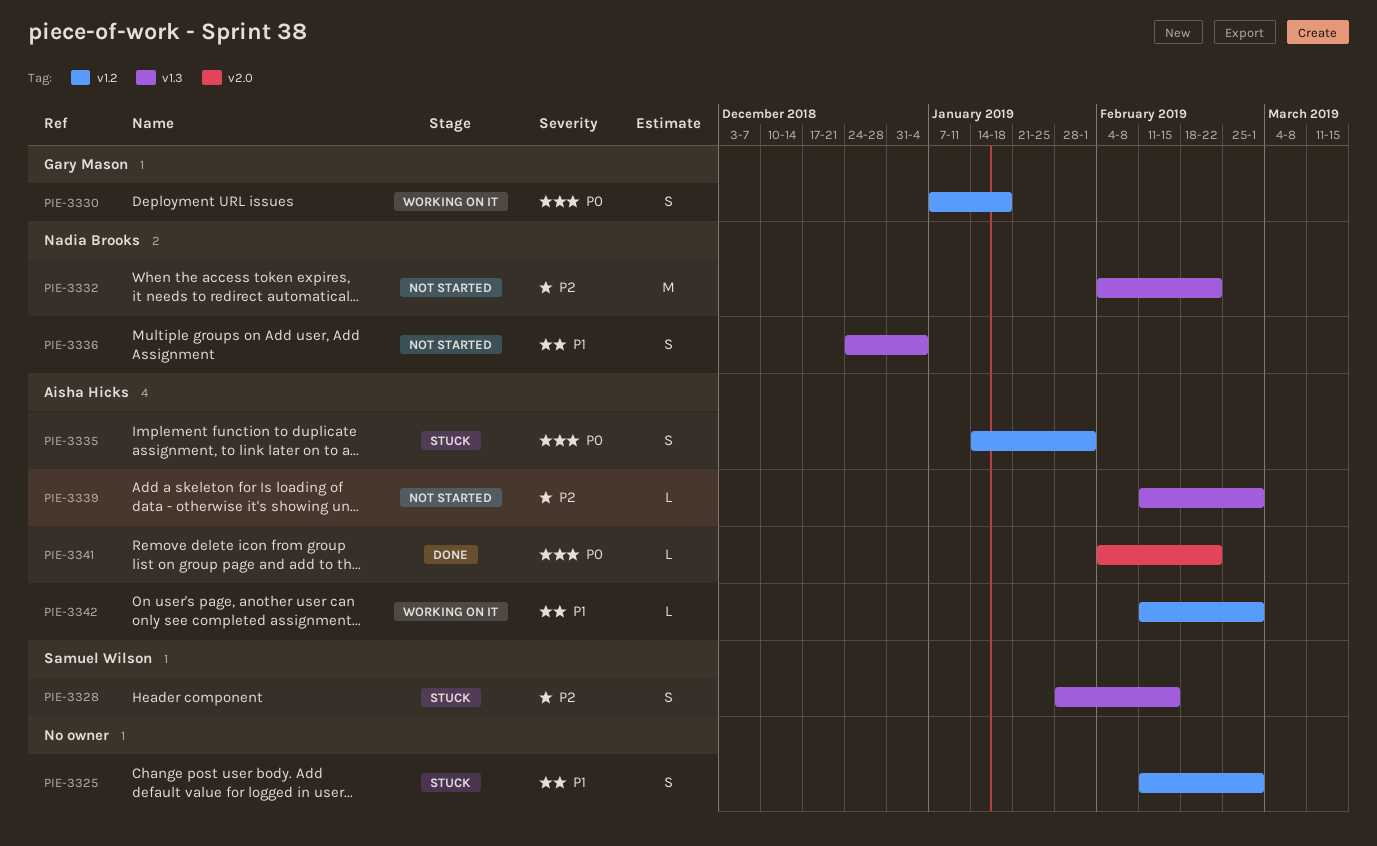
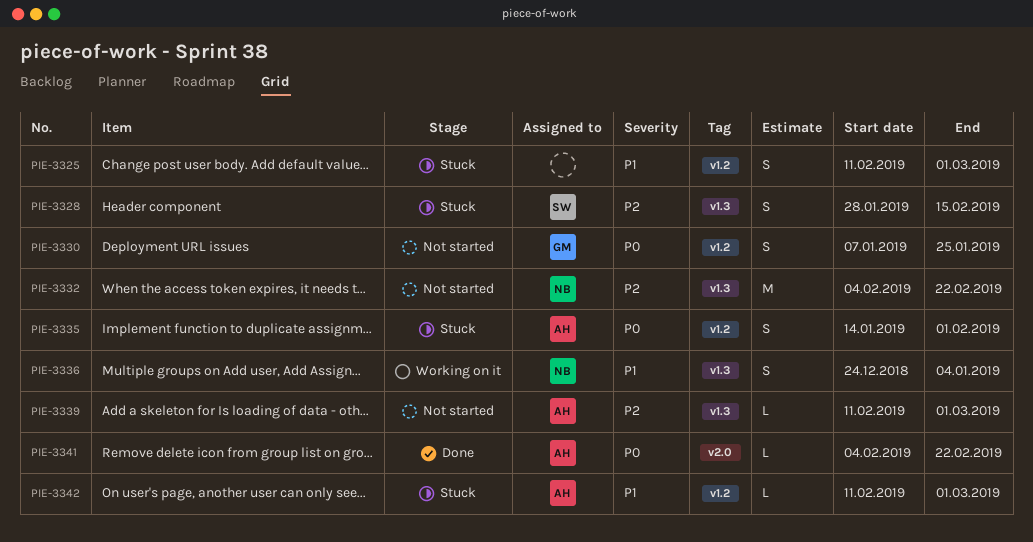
PIE-3330, status: Working on it -> Not started
PIE-3330, due: Jan 18 -> Jan 25
PIE-3336, status: Not started -> Working on it
PIE-3342, status: Working on it -> Stuck

